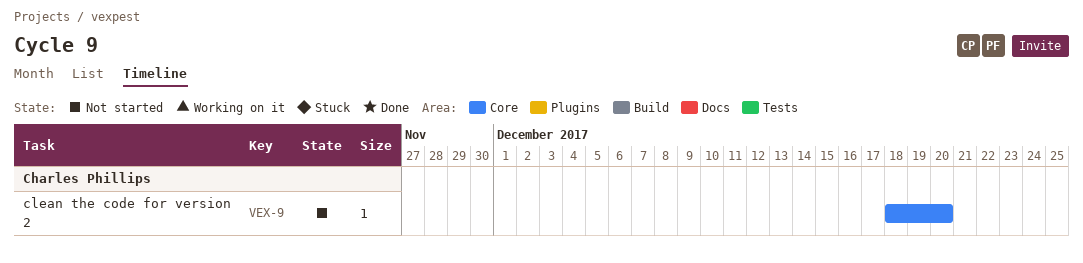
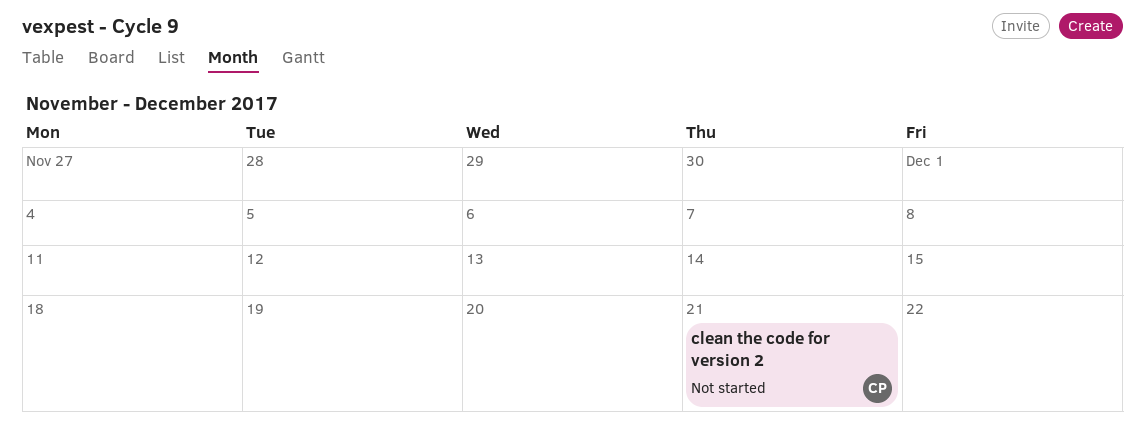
clean the code for version 2, due: Dec 20 -> Dec 21

